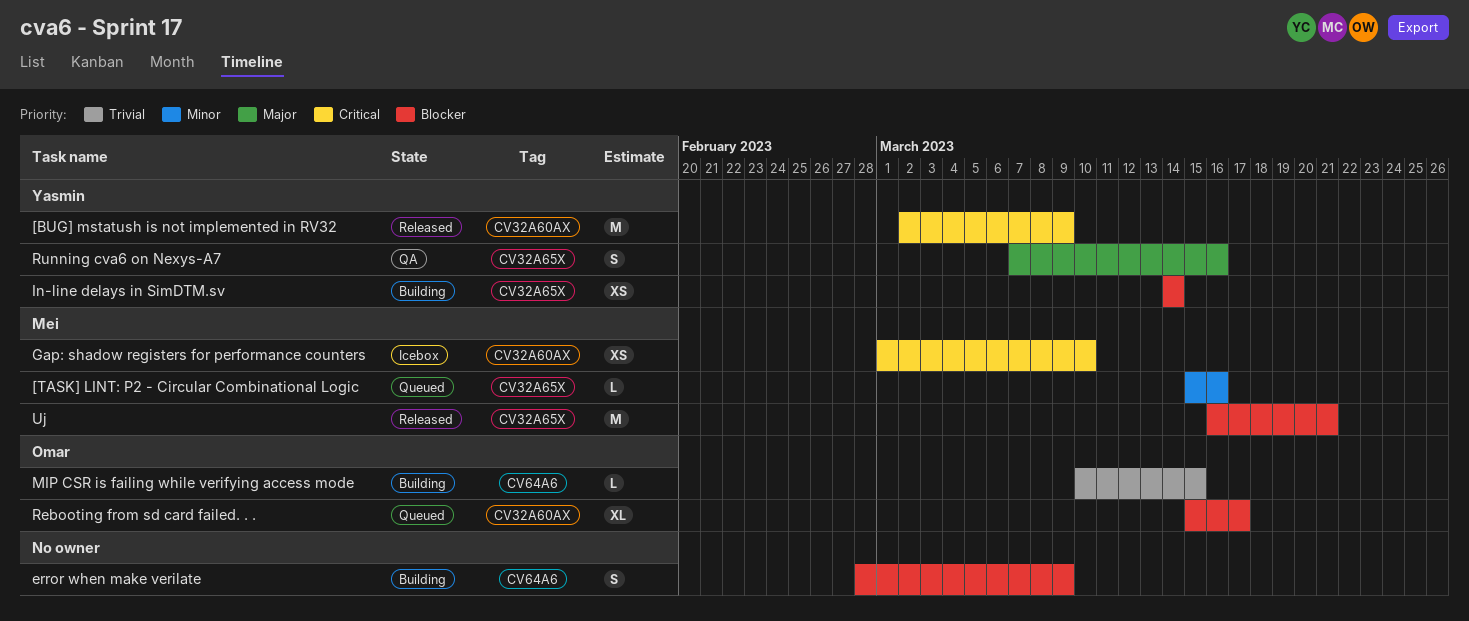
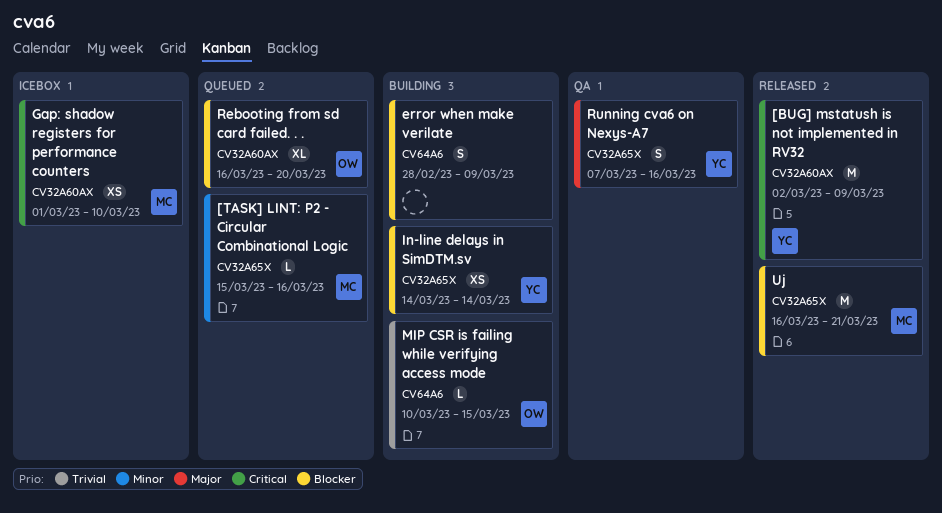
Rebooting from sd card failed. . ., start: Mar 15 -> Mar 16
Rebooting from sd card failed. . ., due: Mar 17 -> Mar 20

